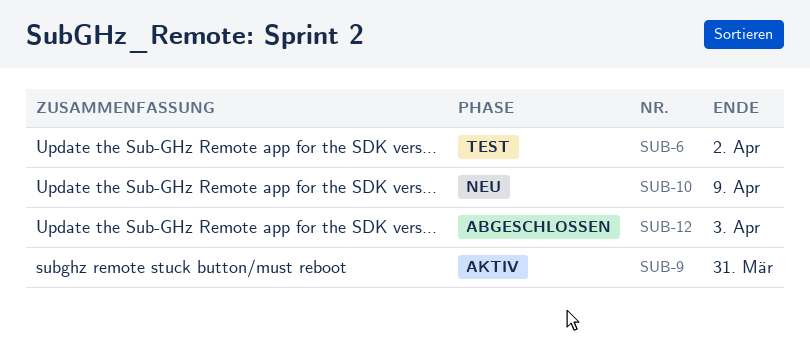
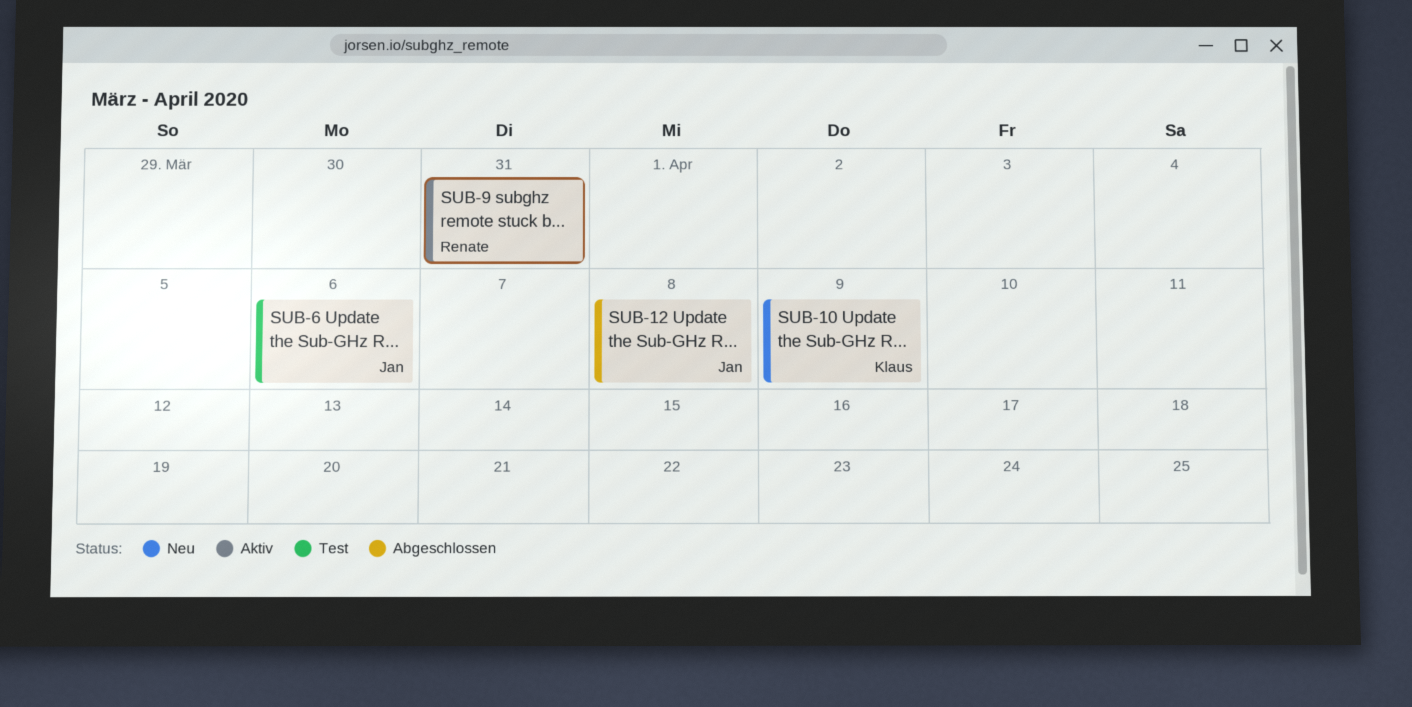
SUB-6, due: Apr 2 -> Apr 6
SUB-12, due: Apr 3 -> Apr 8

